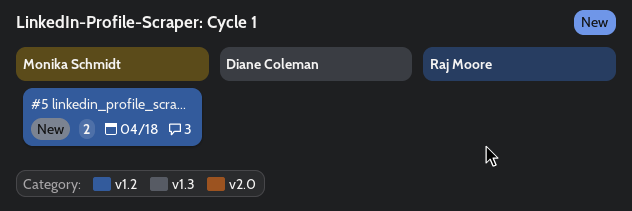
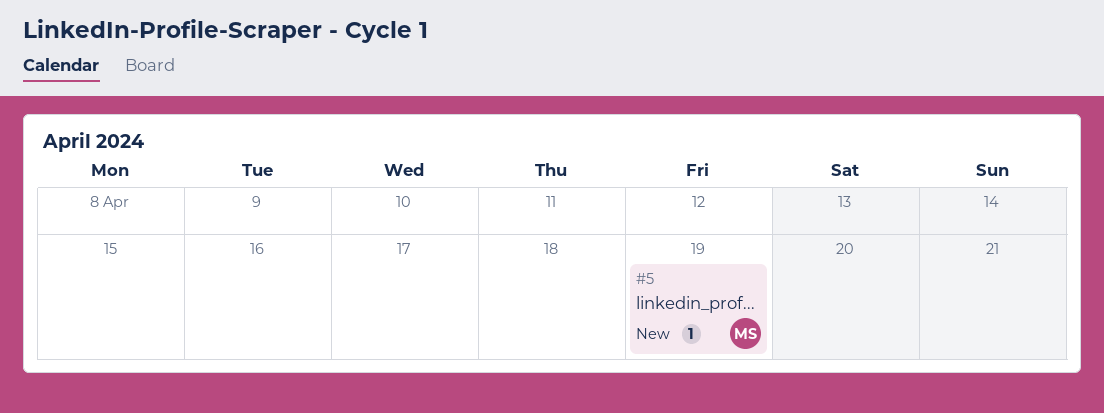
#5, estimate: 2 -> 1
#5, due: Apr 18 -> Apr 19

